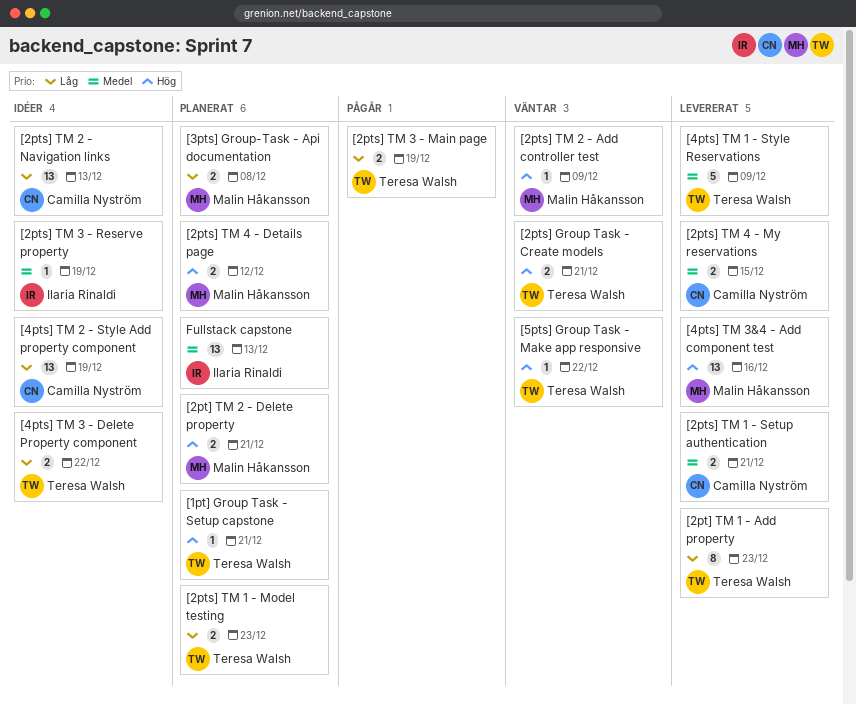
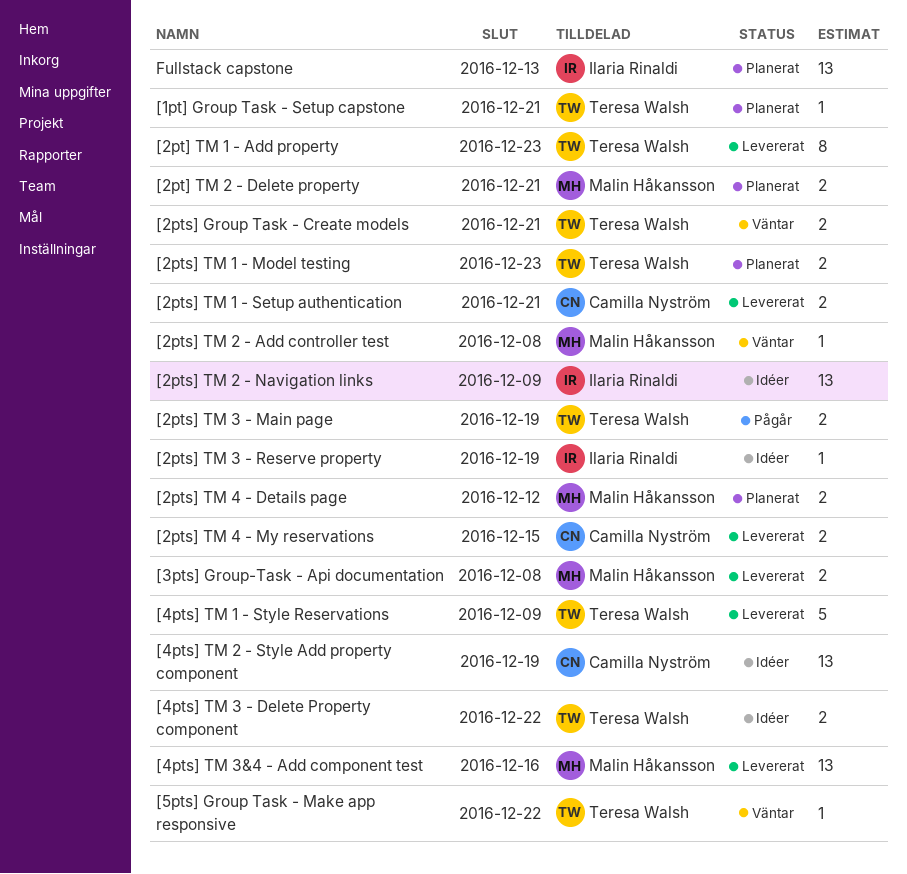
[2pts] TM 2 - Add controller test, due: Dec 9 -> Dec 8
[2pts] TM 2 - Navigation links, owner: Camilla Nyström -> Ilaria Rinaldi
[2pts] TM 2 - Navigation links, due: Dec 13 -> Dec 9
[3pts] Group-Task - Api documentation, status: Planerat -> Levererat

